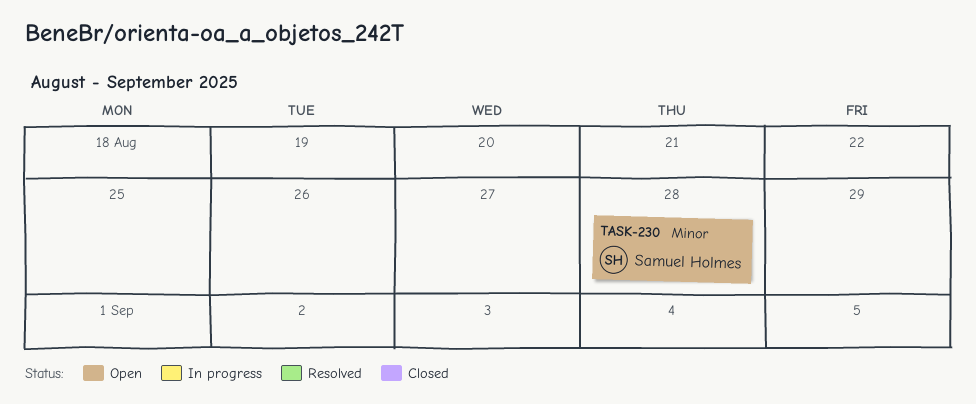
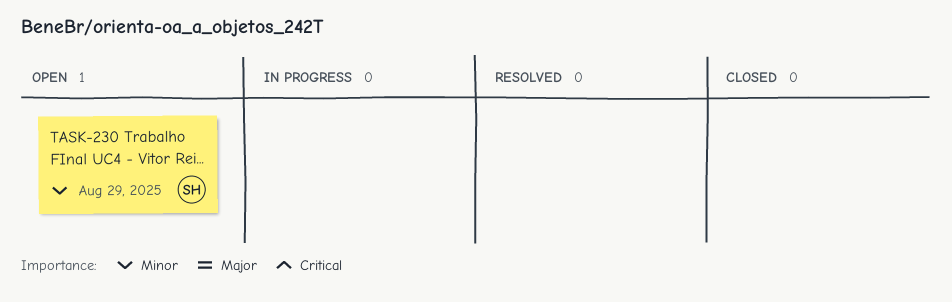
TASK-230, due: Aug 28 -> Aug 29

